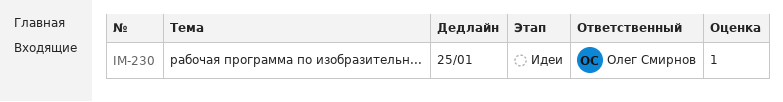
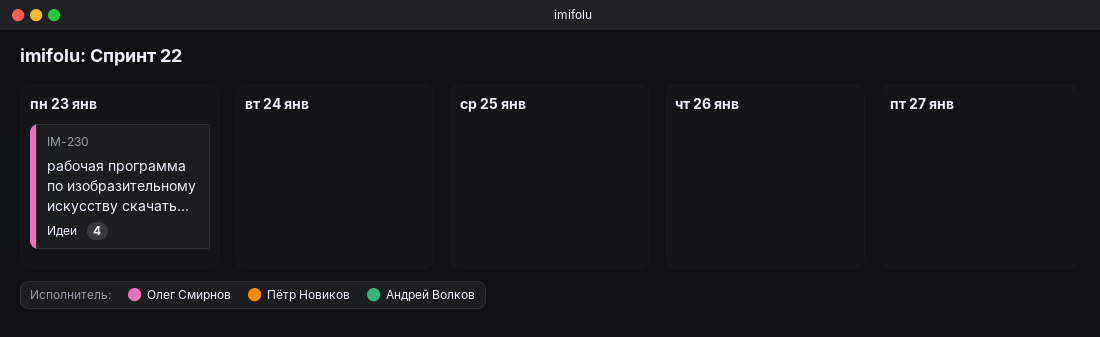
IM-230, estimate: 1 -> 4
IM-230, due: Jan 25 -> Jan 23

